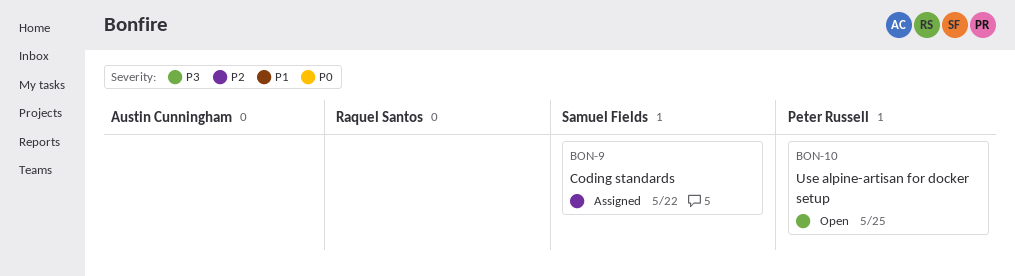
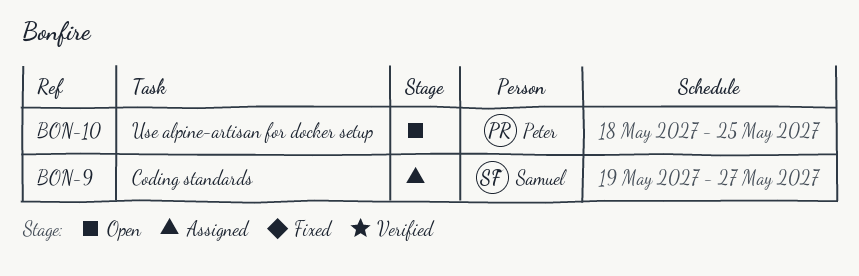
BON-9, due: May 22 -> May 27

